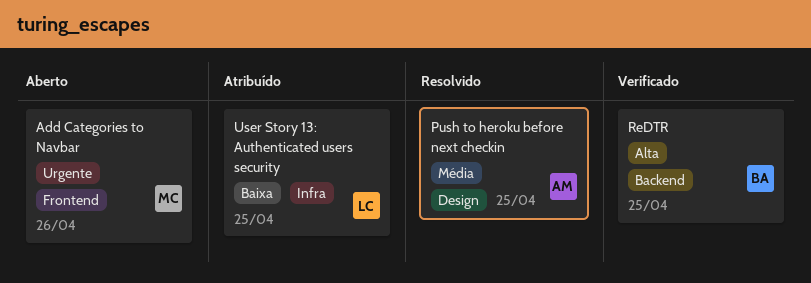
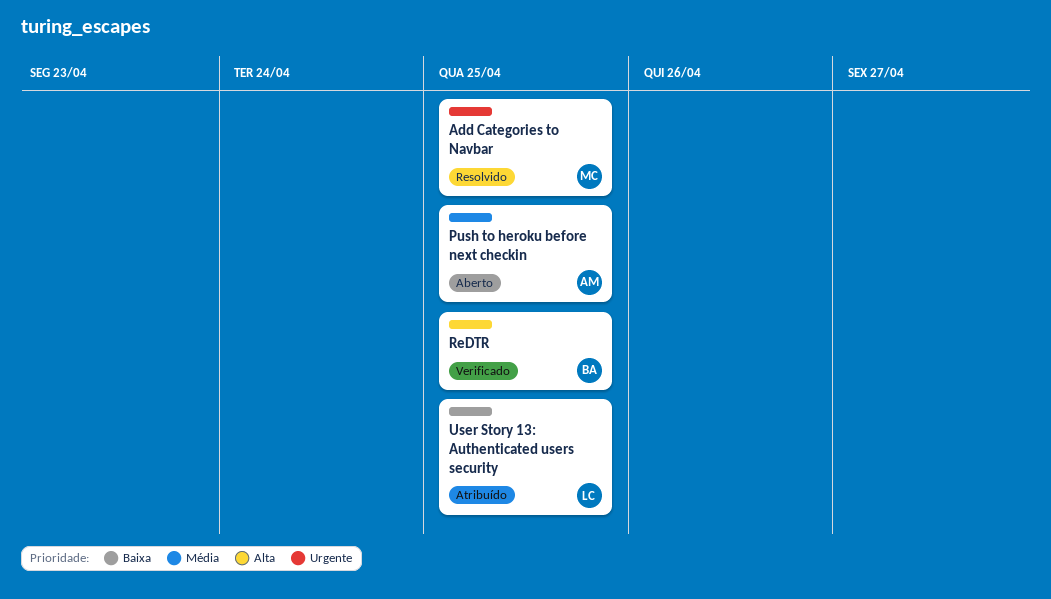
Add Categories to Navbar, status: Aberto -> Resolvido
Add Categories to Navbar, due: Apr 26 -> Apr 25
Push to heroku before next checkin, status: Resolvido -> Aberto

